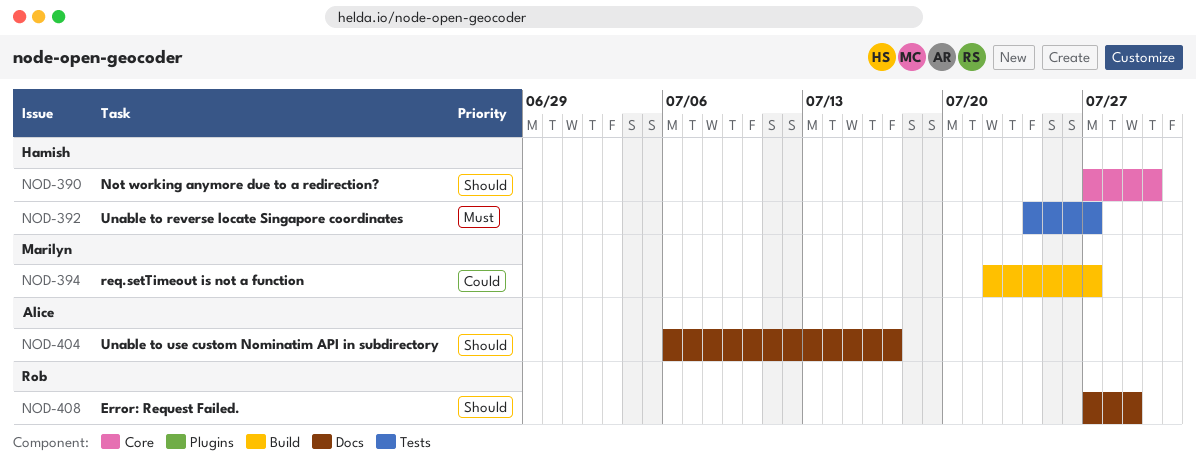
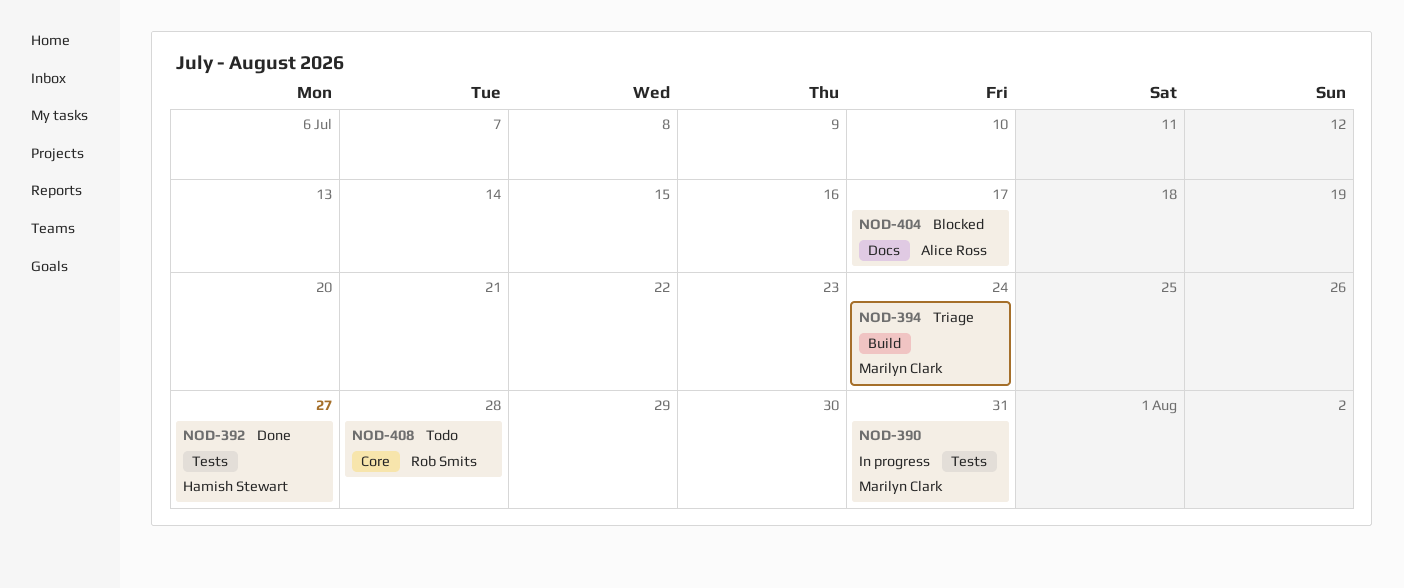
NOD-390, owner: Hamish Stewart -> Marilyn Clark
NOD-390, label: Core -> Tests
NOD-390, due: Jul 30 -> Jul 31
NOD-394, due: Jul 27 -> Jul 24
NOD-408, label: Docs -> Core
NOD-408, due: Jul 29 -> Jul 28

